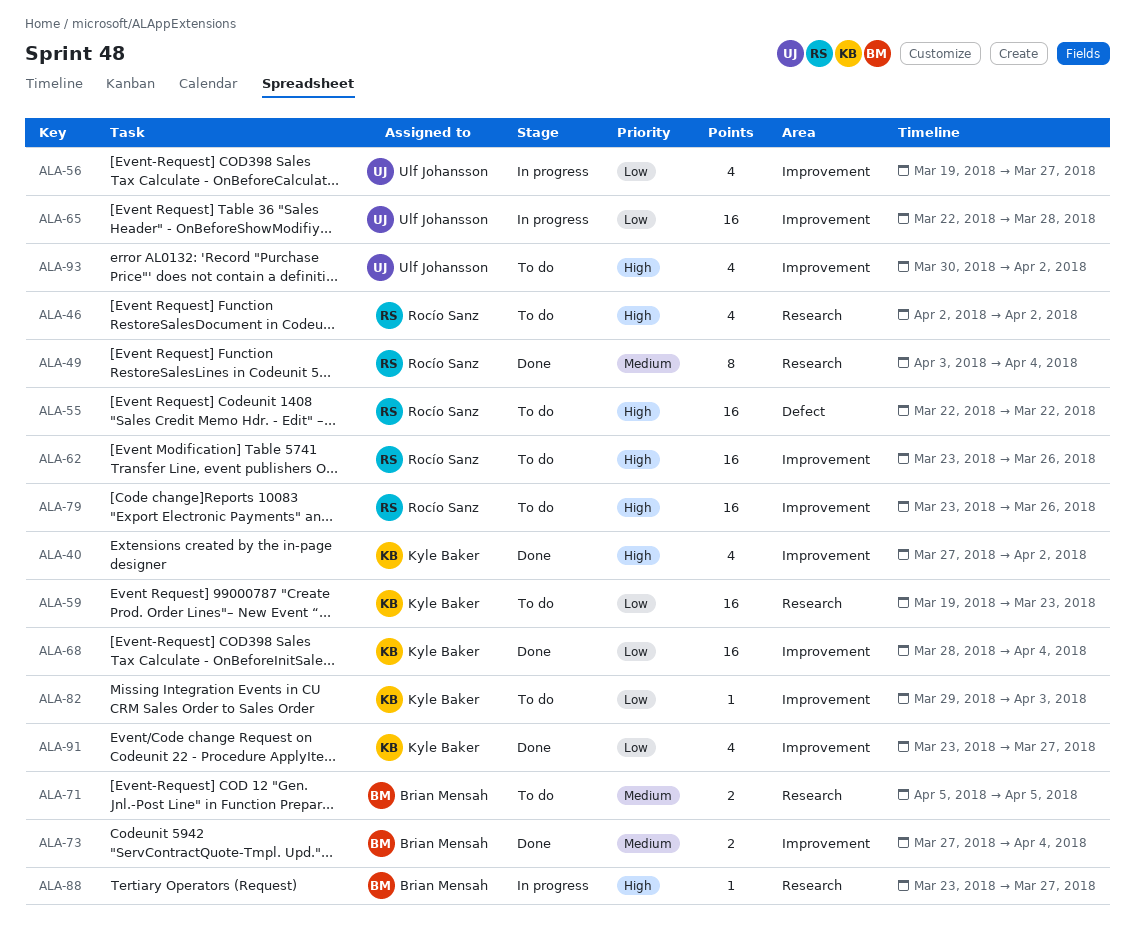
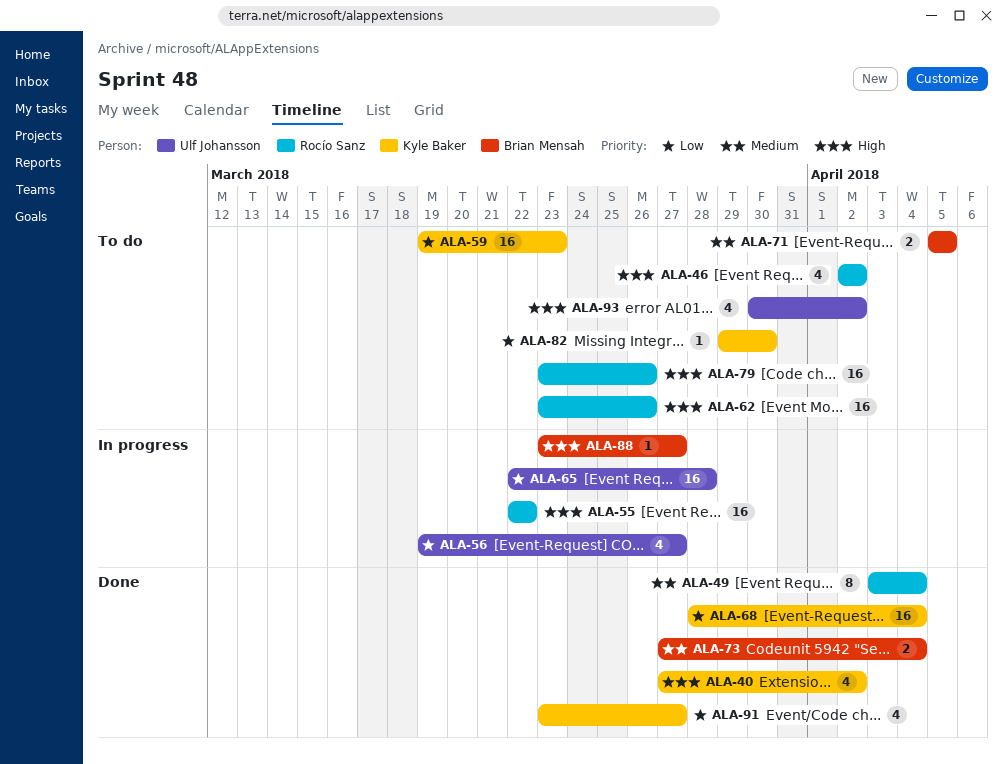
ALA-55, status: To do -> In progress
ALA-82, due: Apr 3 -> Mar 30

